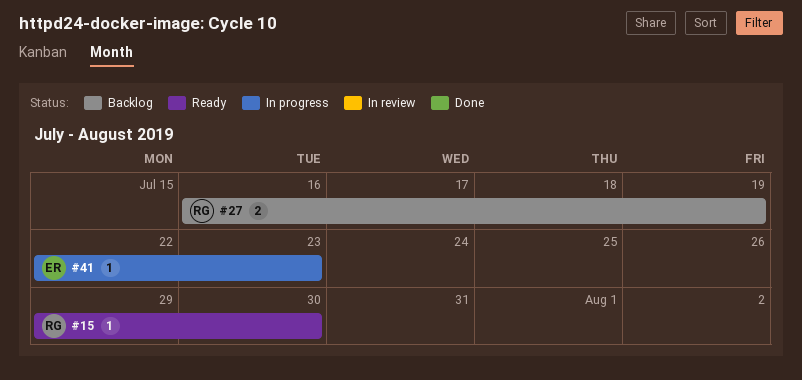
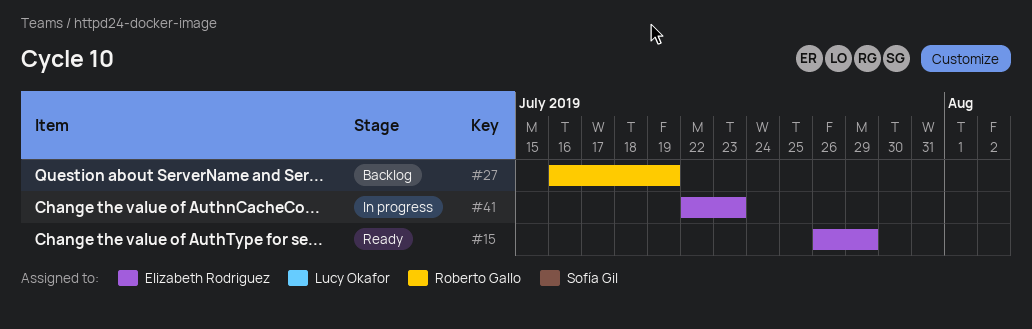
#15, owner: Roberto Gallo -> Elizabeth Rodriguez
#15, start: Jul 29 -> Jul 26
#15, due: Jul 30 -> Jul 29

